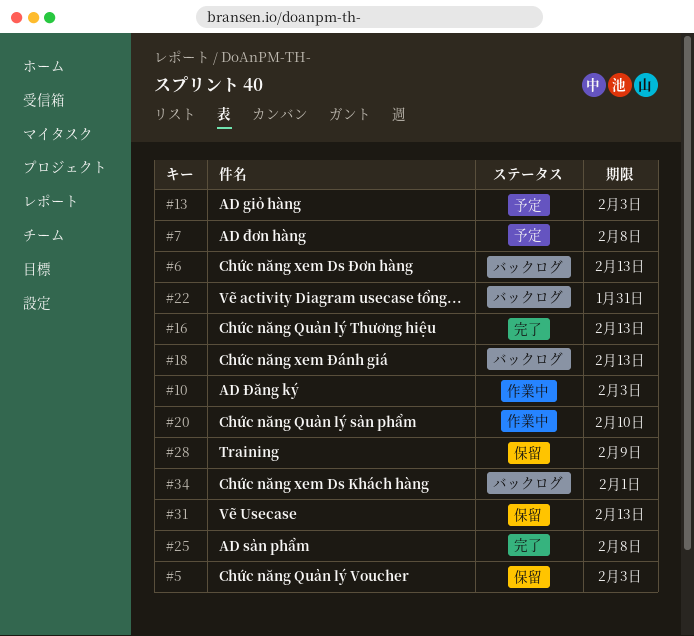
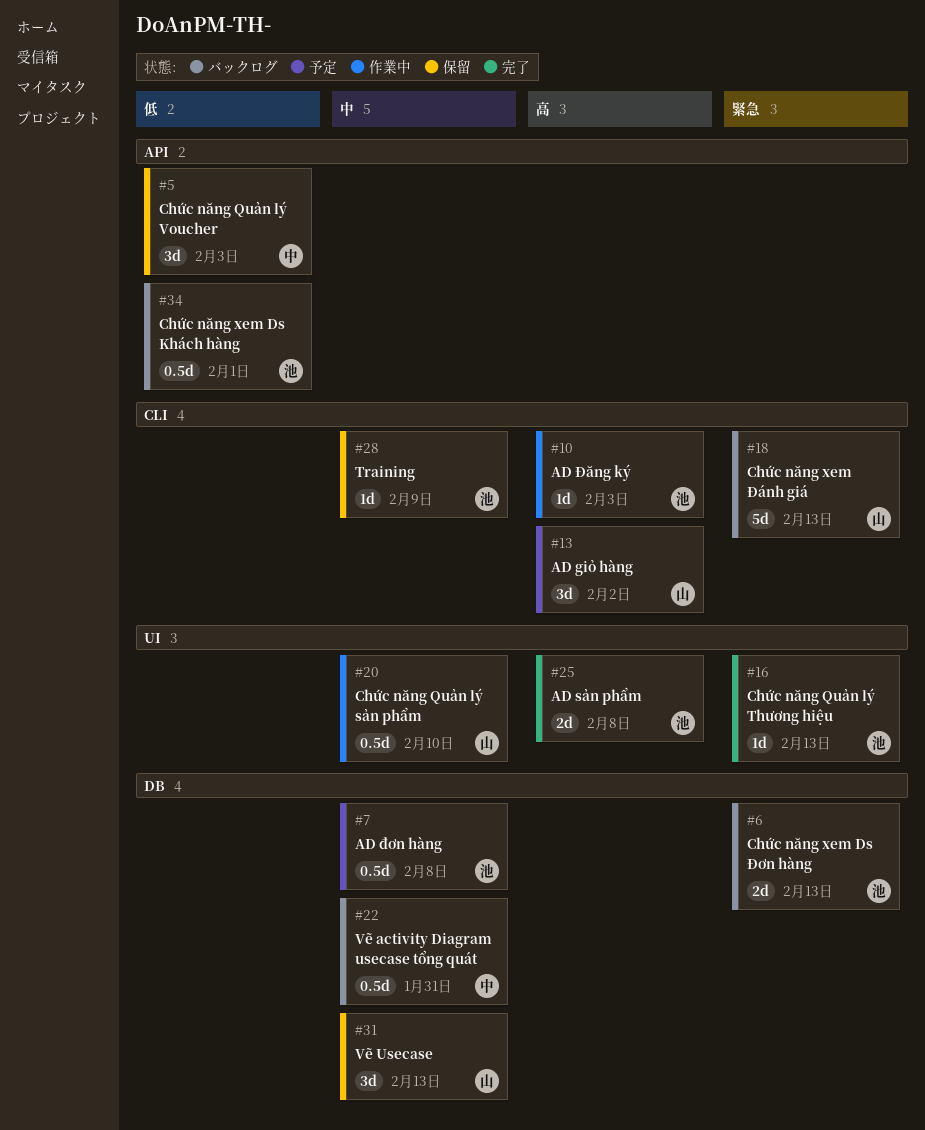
#13, due: Feb 3 -> Feb 2

